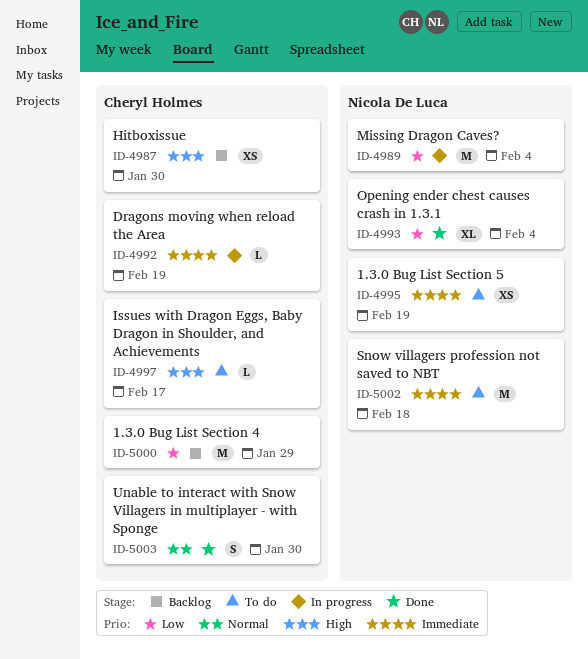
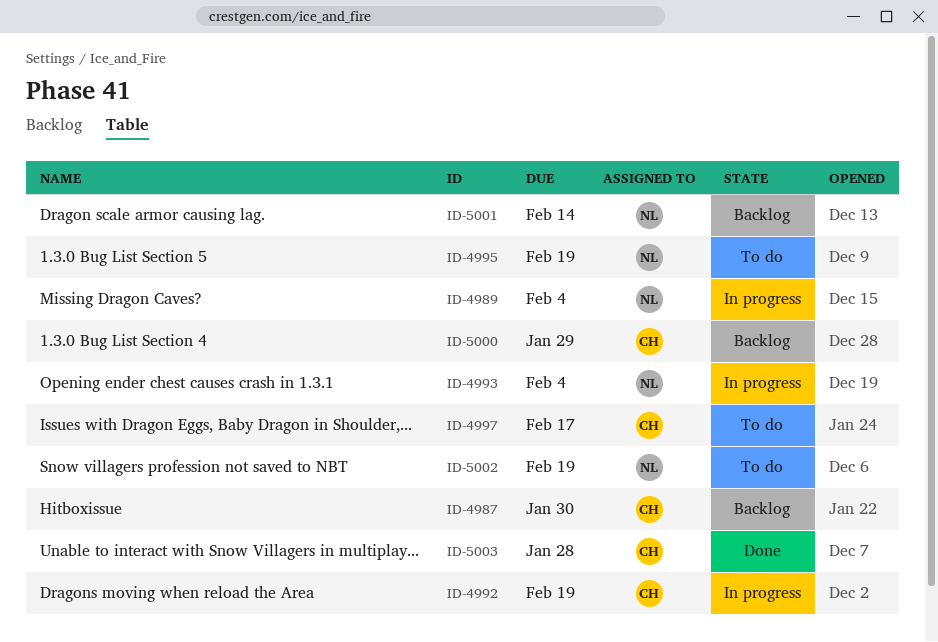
ID-4993, status: Done -> In progress
ID-5001: none -> present
ID-5002, due: Feb 18 -> Feb 19
ID-5003, due: Jan 30 -> Jan 28

